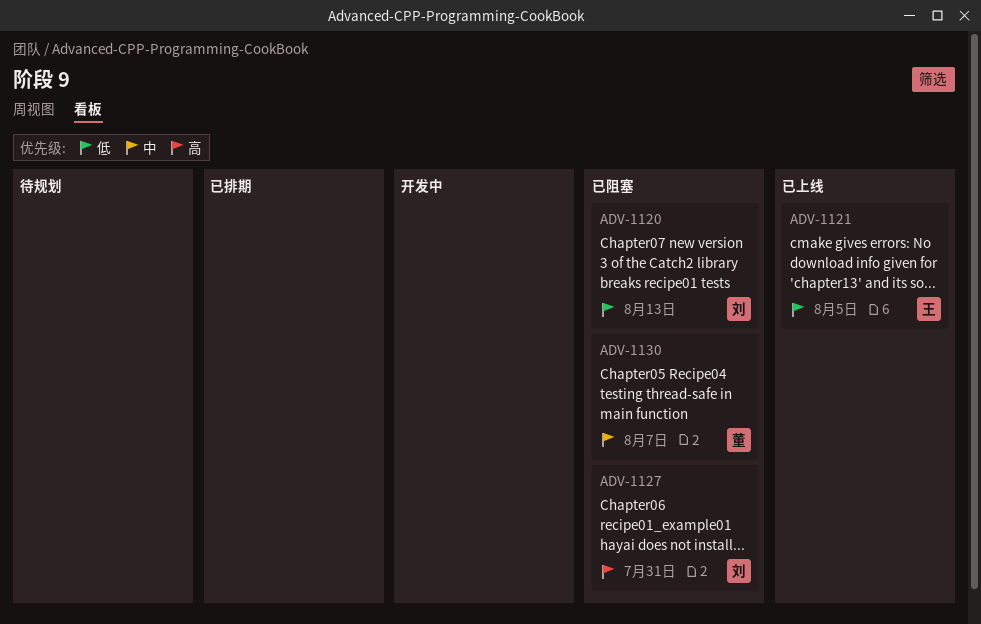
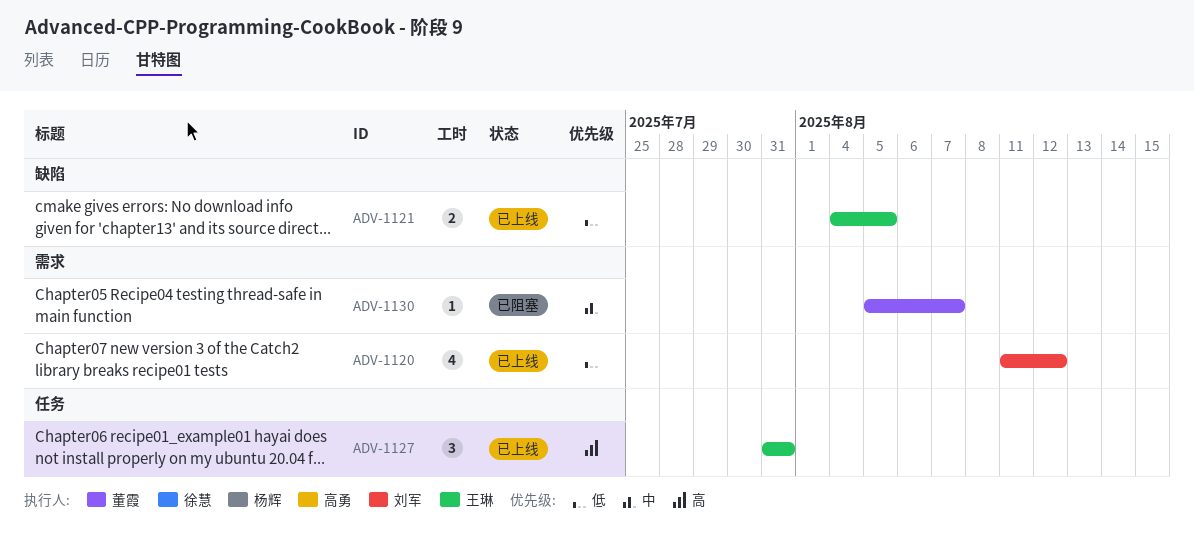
ADV-1120, status: 已阻塞 -> 已上线
ADV-1120, due: Aug 13 -> Aug 12
ADV-1127, status: 已阻塞 -> 已上线
ADV-1127, owner: 刘军 -> 王琳

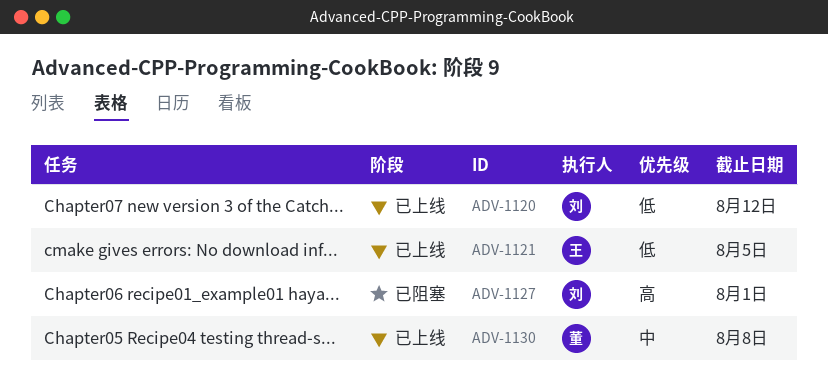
ADV-1127, status: 已上线 -> 已阻塞
ADV-1127, owner: 王琳 -> 刘军
ADV-1127, due: Jul 31 -> Aug 1
ADV-1130, status: 已阻塞 -> 已上线
ADV-1130, due: Aug 7 -> Aug 8

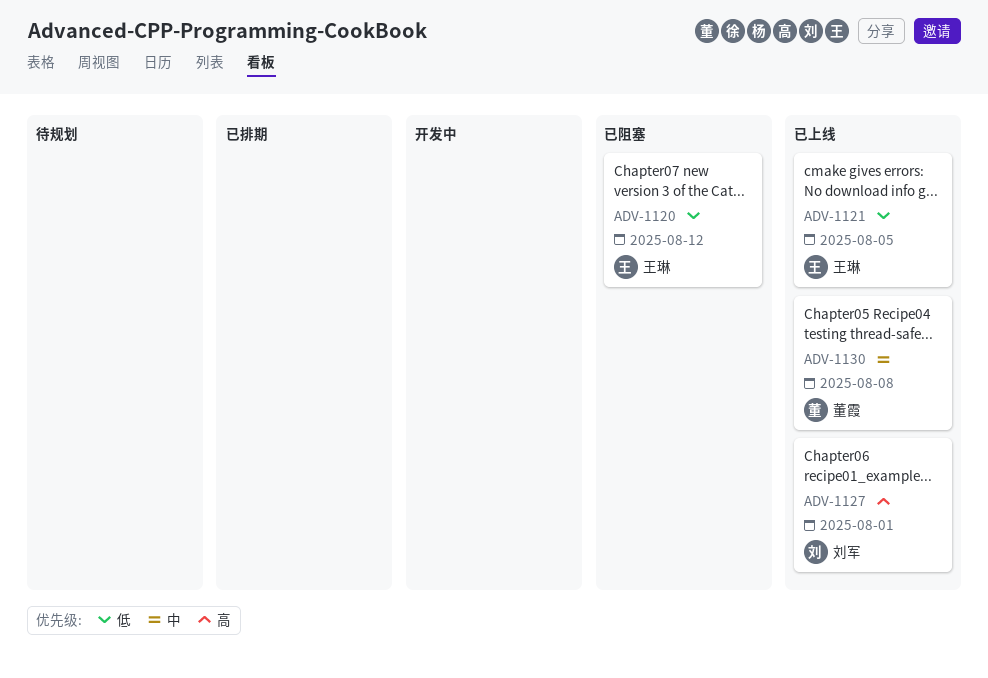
ADV-1120, status: 已上线 -> 已阻塞
ADV-1120, owner: 刘军 -> 王琳
ADV-1127, status: 已阻塞 -> 已上线

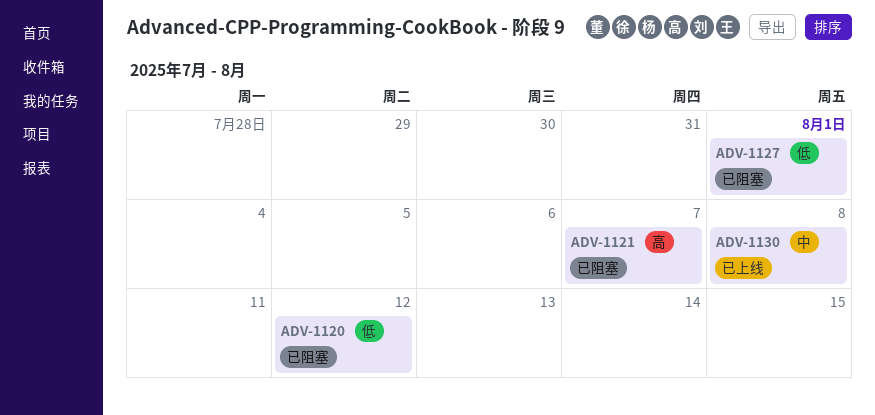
ADV-1121, status: 已上线 -> 已阻塞
ADV-1121, priority: 低 -> 高
ADV-1121, due: Aug 5 -> Aug 7
ADV-1127, status: 已上线 -> 已阻塞
ADV-1127, priority: 高 -> 低

